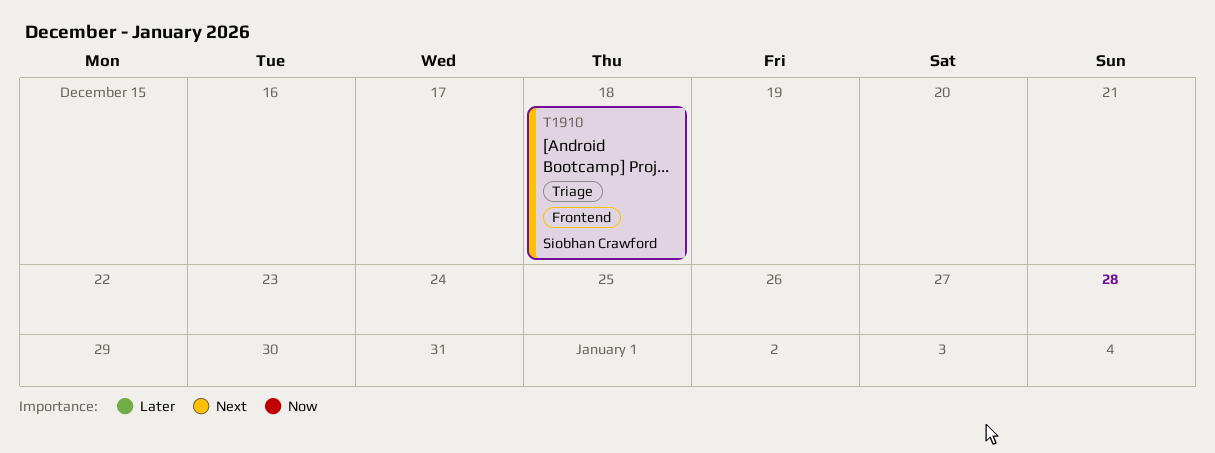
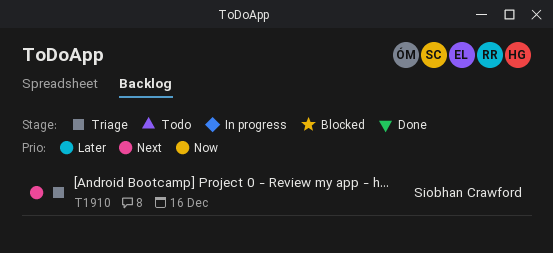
T1910, due: Dec 18 -> Dec 16

